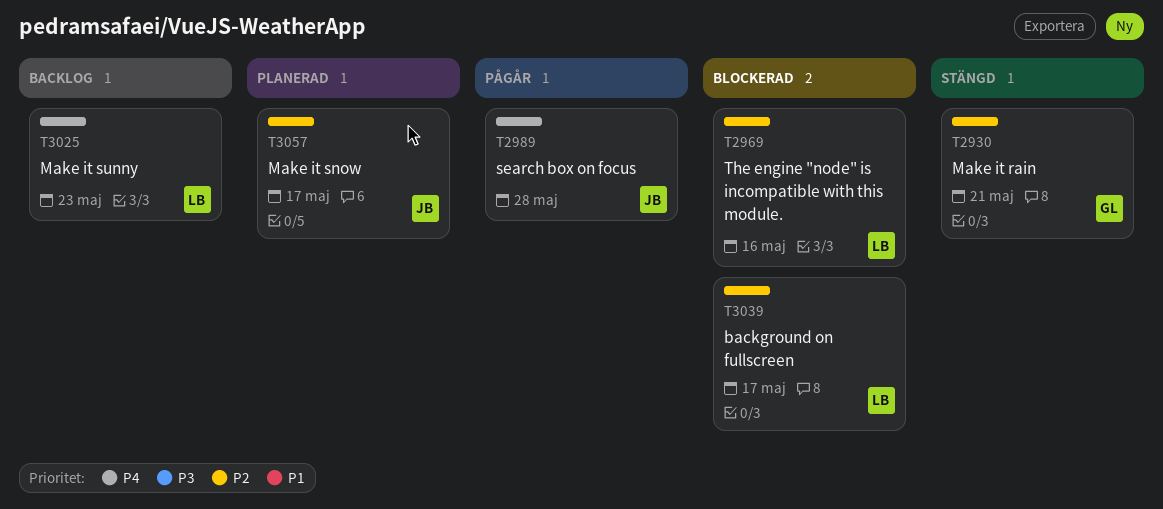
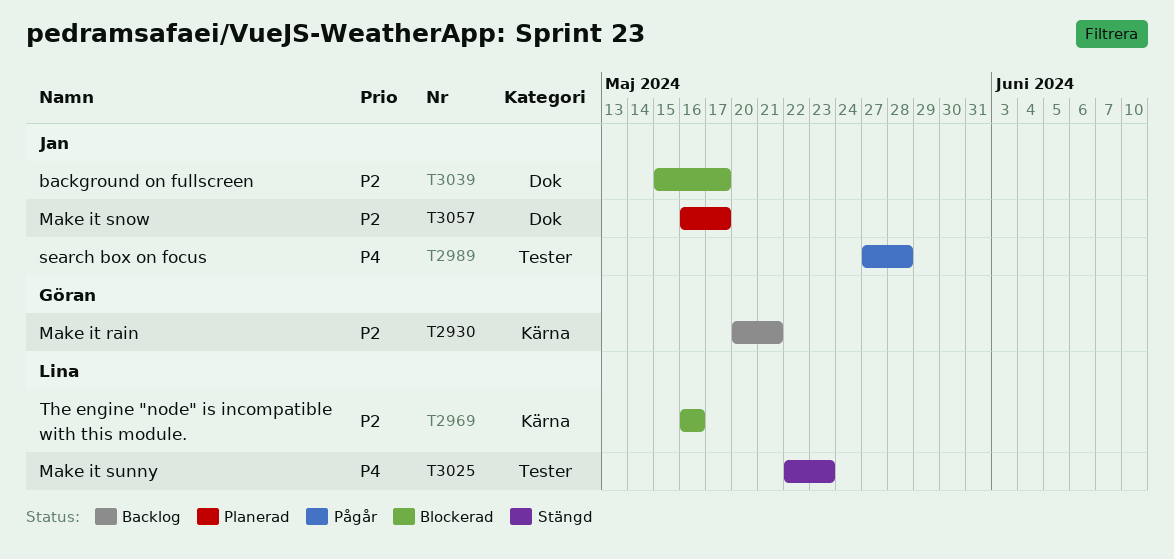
T2930, status: Stängd -> Backlog
T3025, status: Backlog -> Stängd
T3039, owner: Lina -> Jan

